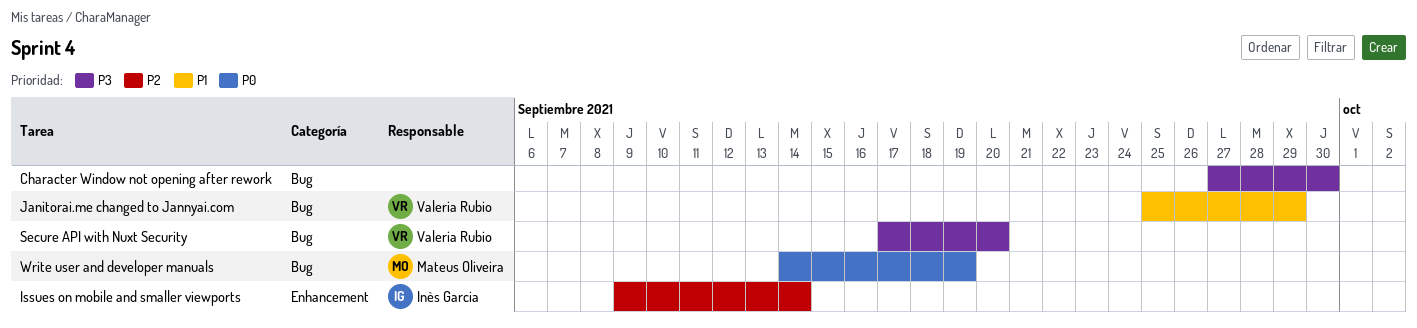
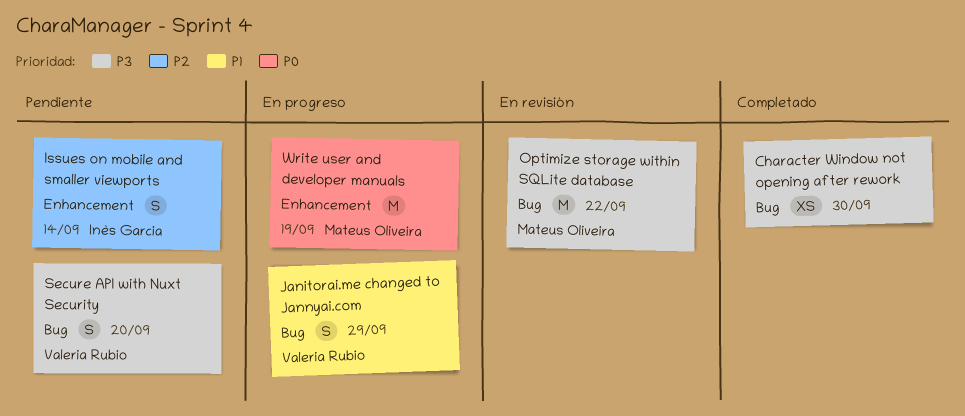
Optimize storage within SQLite database: none -> present
Write user and developer manuals, label: Bug -> Enhancement

